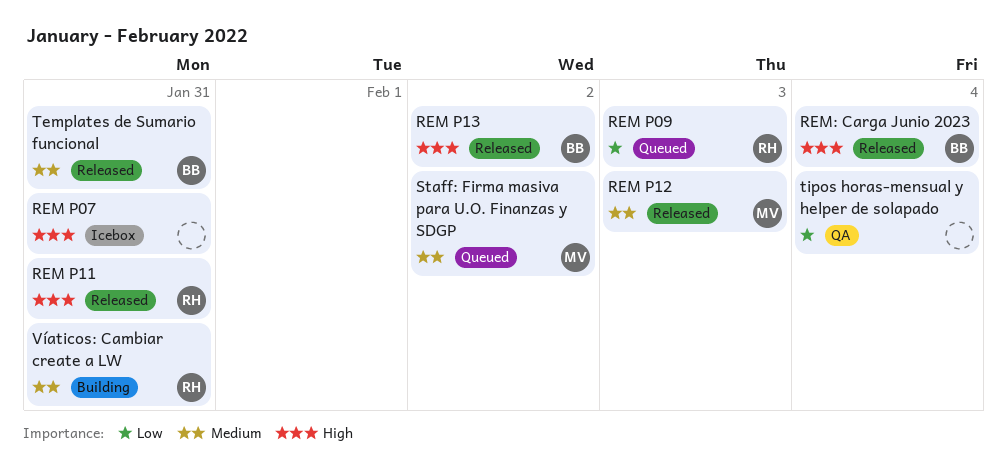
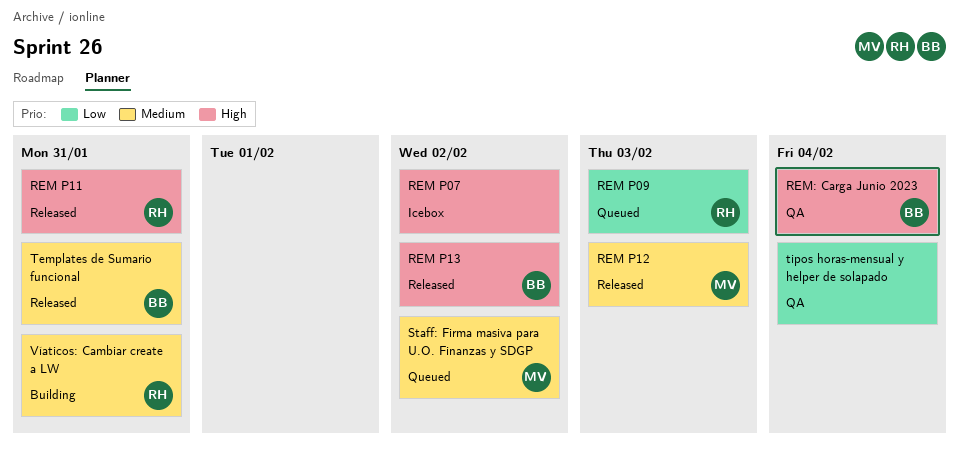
REM P07, due: Jan 31 -> Feb 2
REM: Carga Junio 2023, status: Released -> QA

